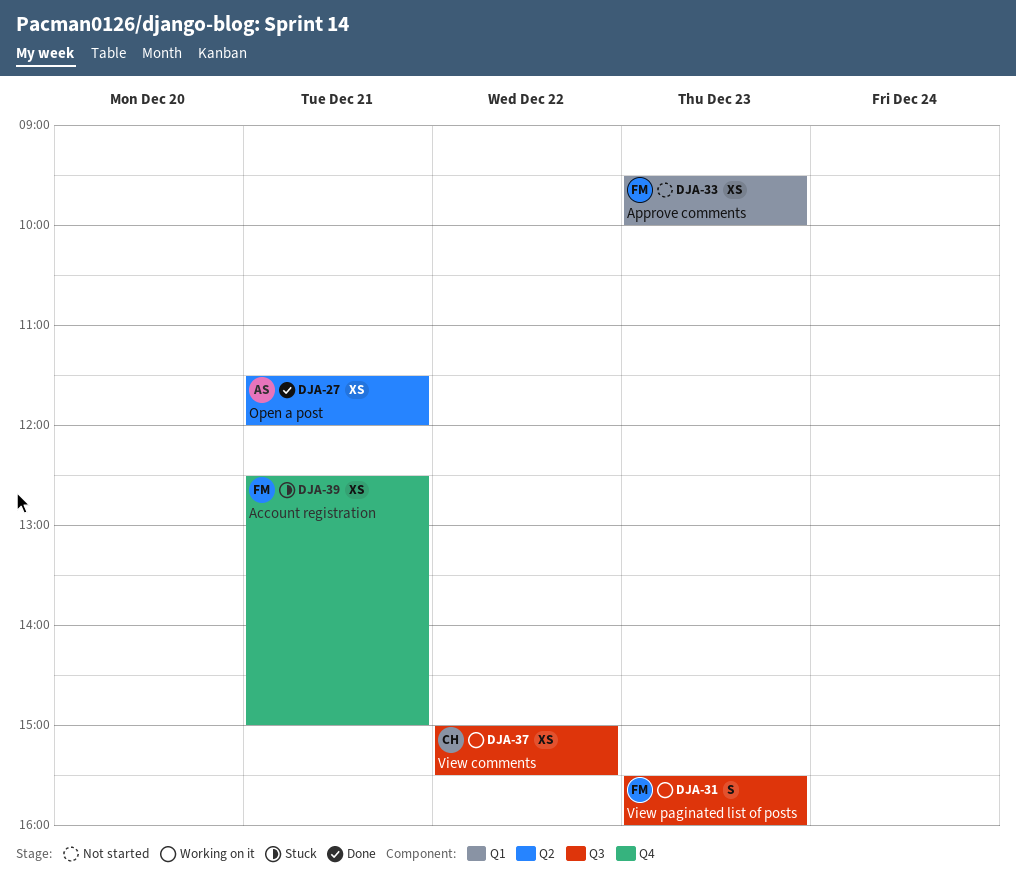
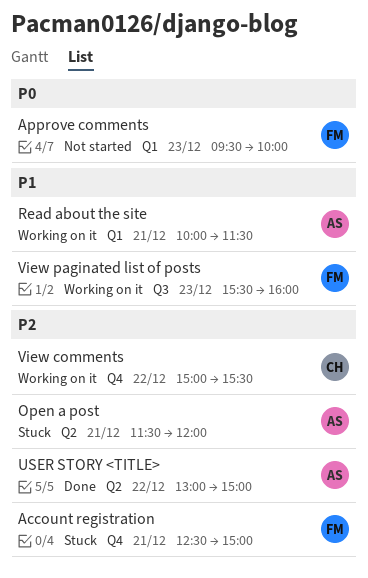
Open a post, status: Done -> Stuck
Read about the site: none -> present
USER STORY <TITLE>: none -> present
View comments, label: Q3 -> Q4

